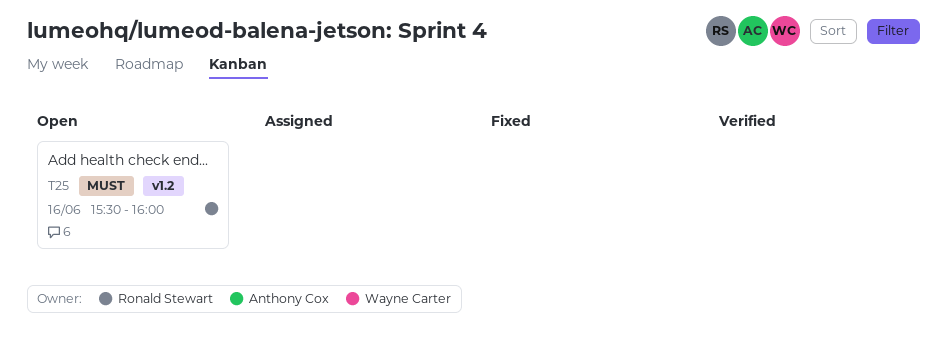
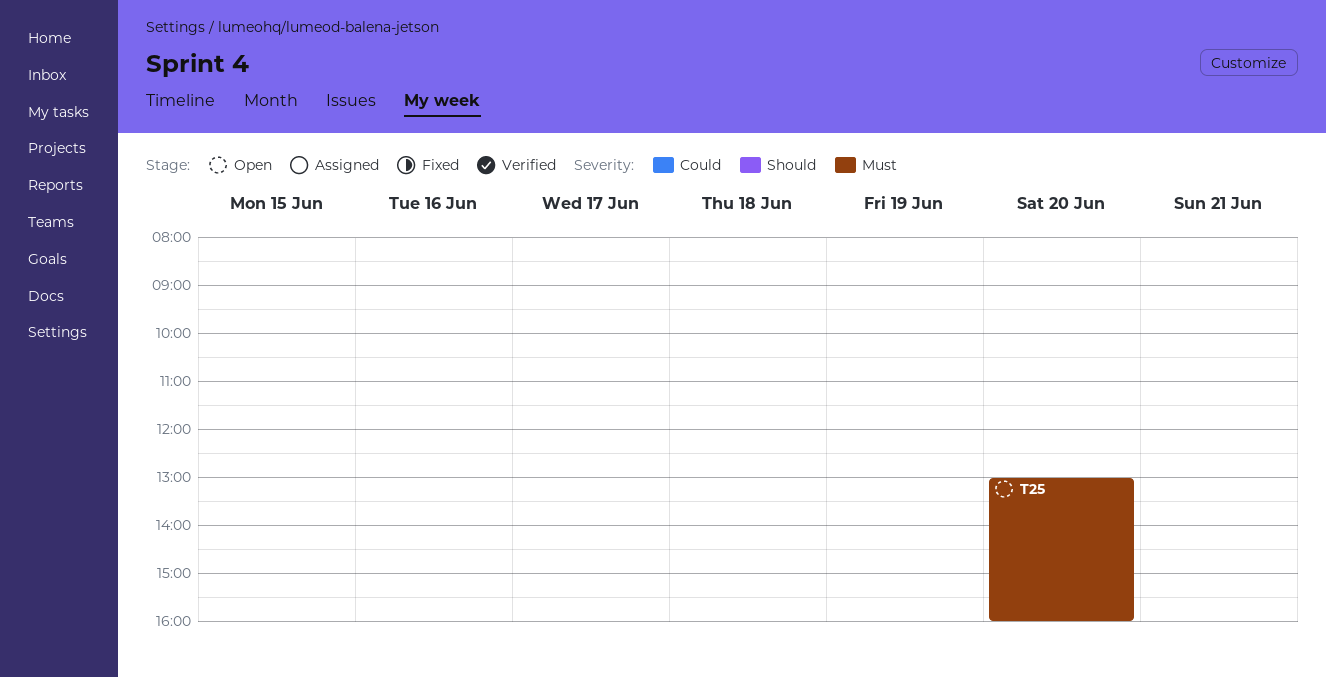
T25, day: Jun 16 -> Jun 20
T25, begins: 15:30 -> 13:00

